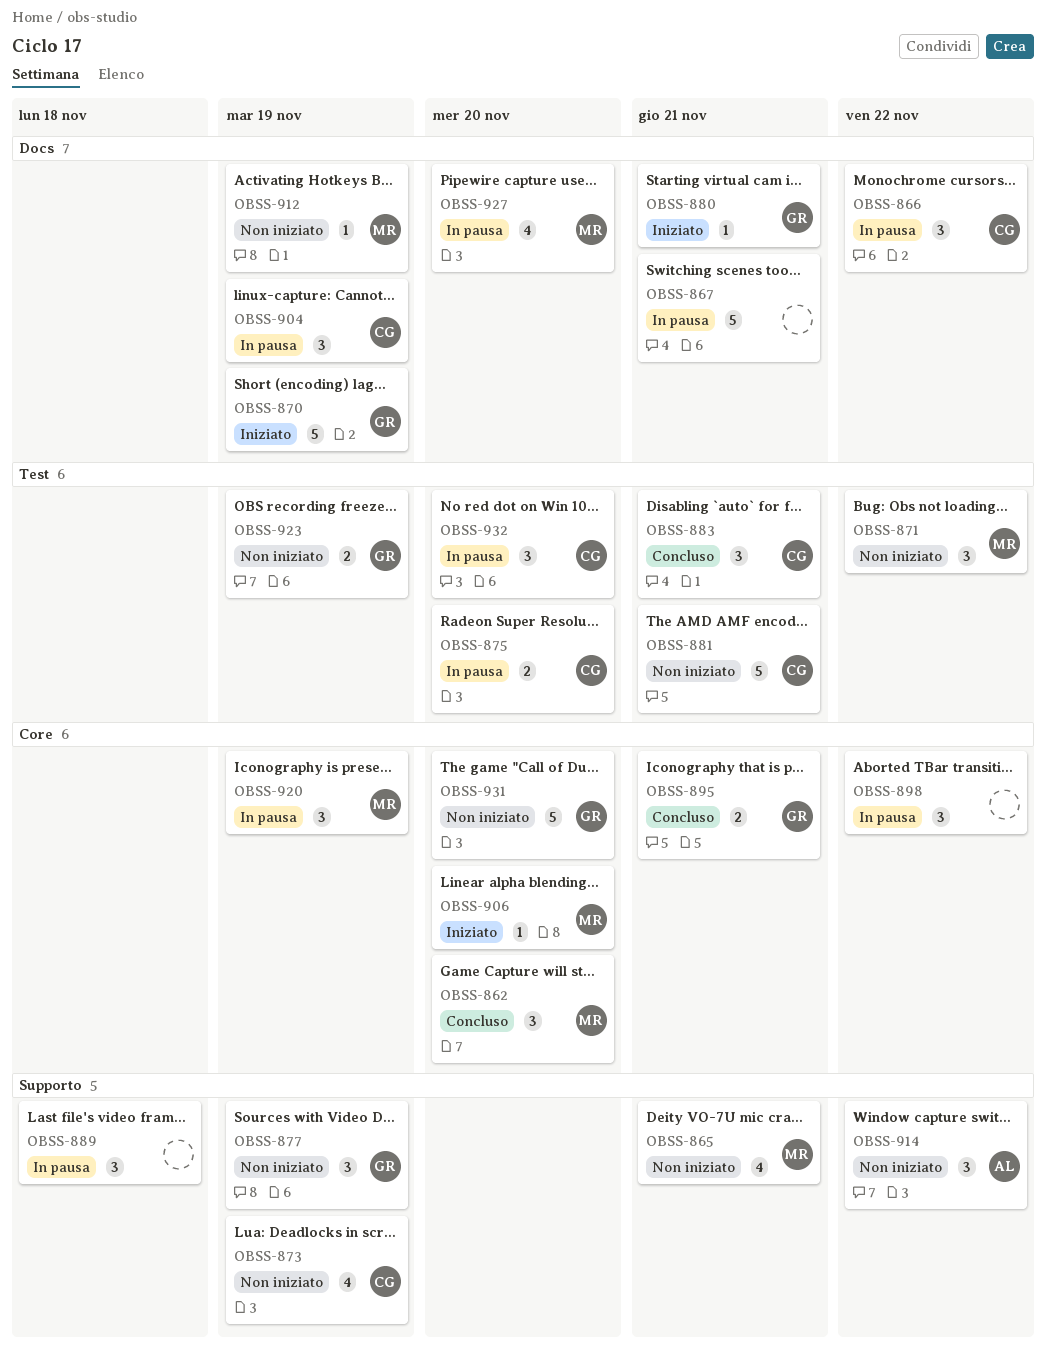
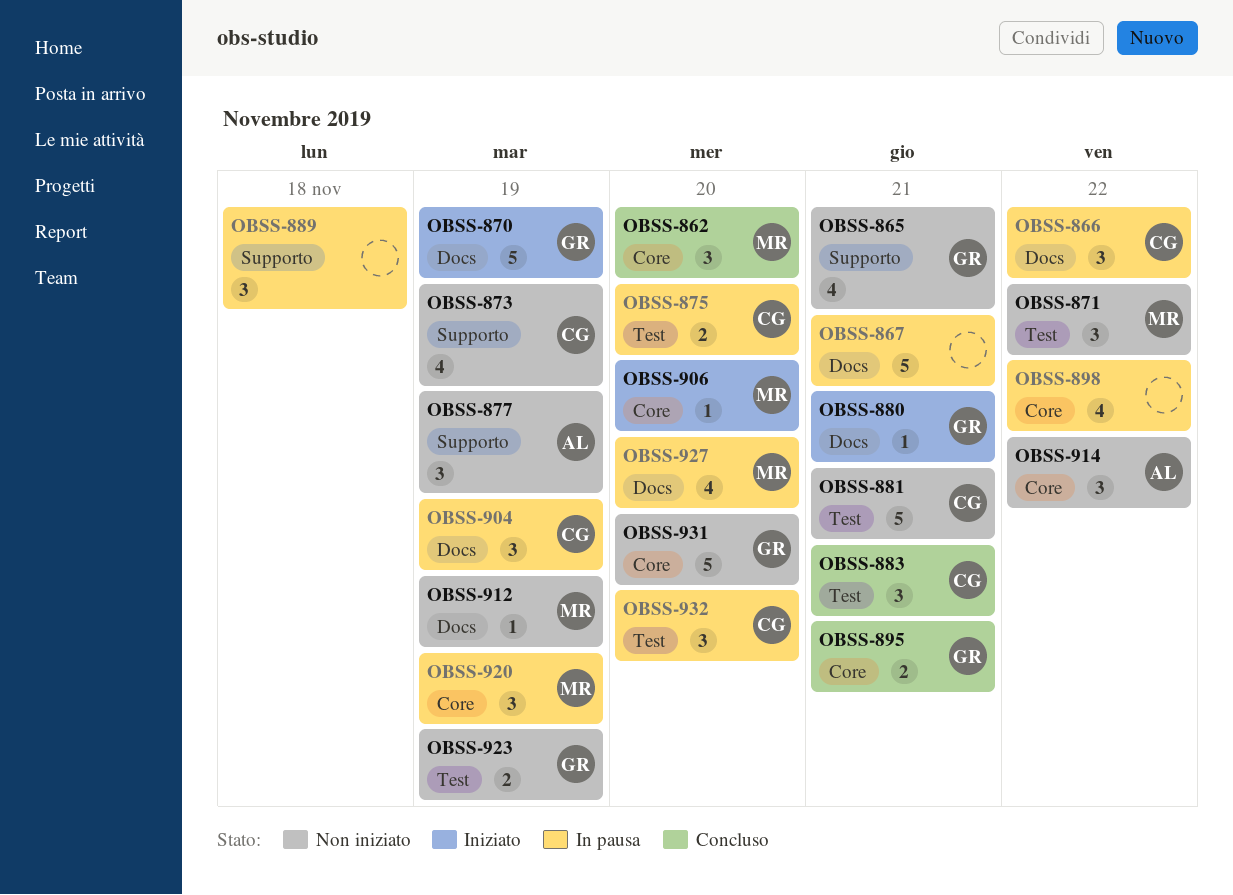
OBSS-865, owner: MR -> GR
OBSS-877, owner: GR -> AL
OBSS-898, estimate: 3 -> 4
OBSS-914, label: Supporto -> Core

